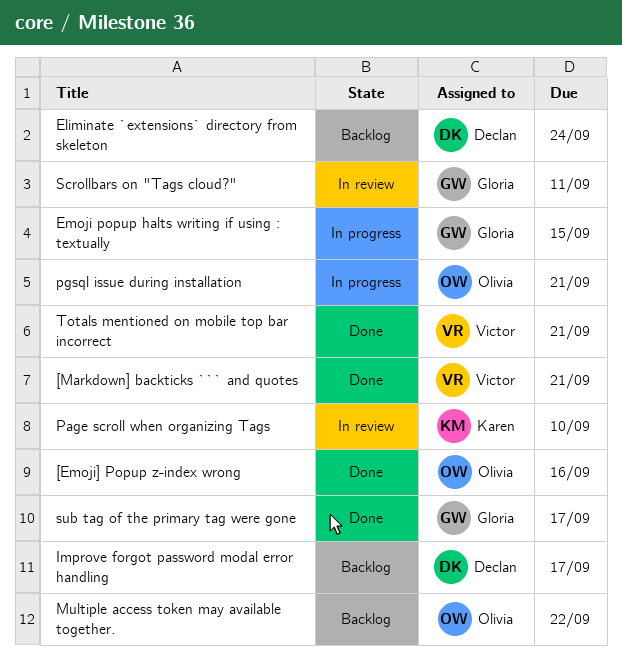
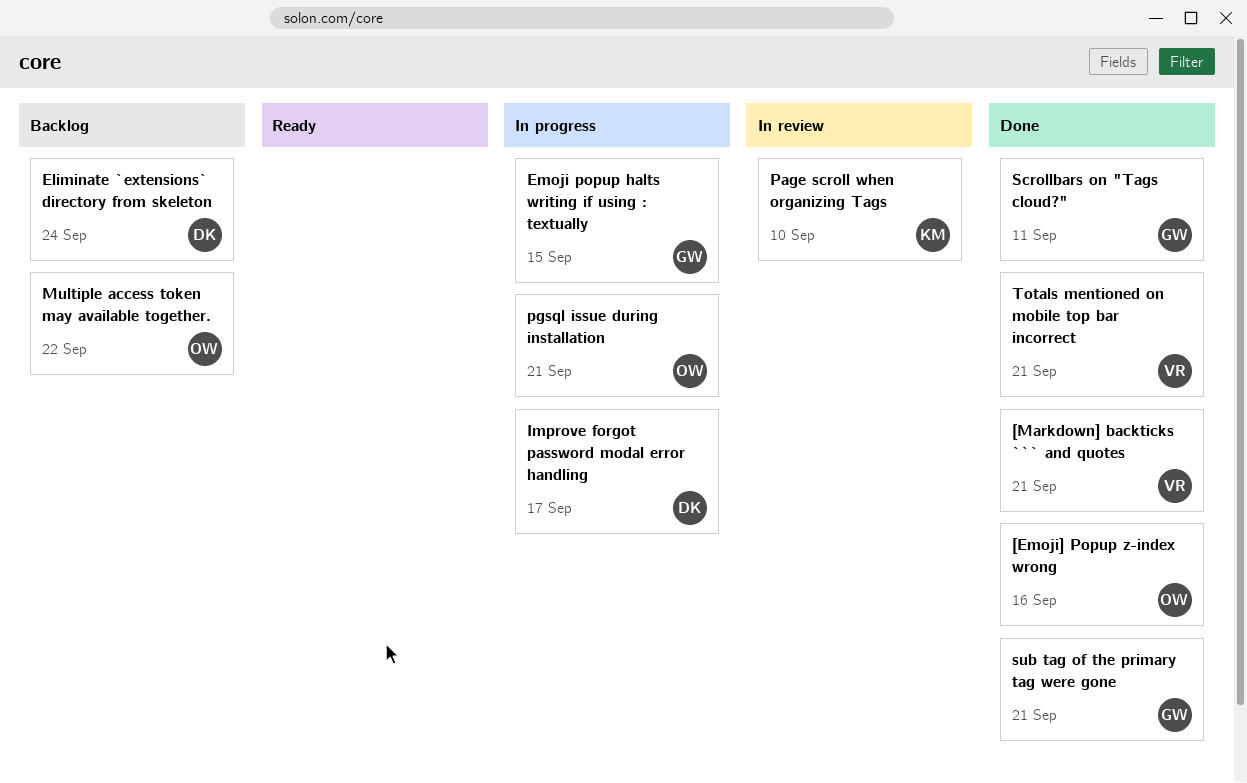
Improve forgot password modal error handling, status: Backlog -> In progress
Scrollbars on "Tags cloud?", status: In review -> Done
sub tag of the primary tag were gone, due: Sep 17 -> Sep 21

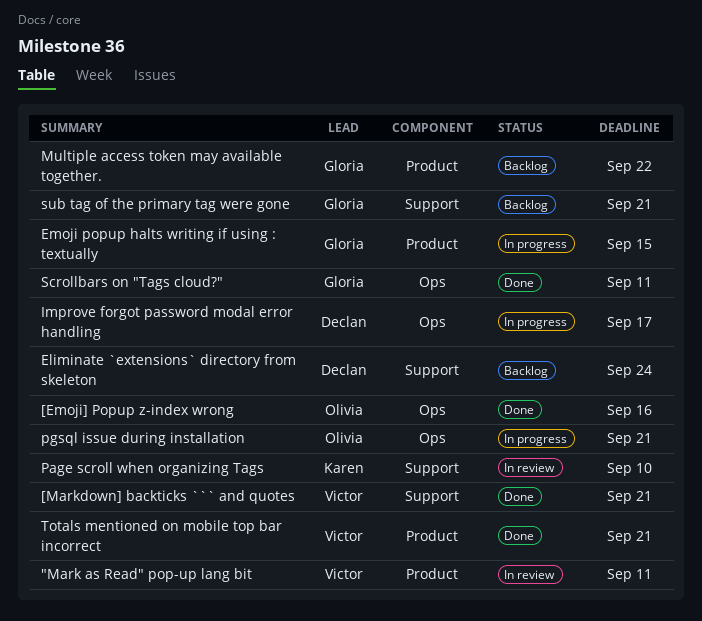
"Mark as Read" pop-up lang bit: none -> present
Multiple access token may available together., owner: Olivia -> Gloria
sub tag of the primary tag were gone, status: Done -> Backlog

